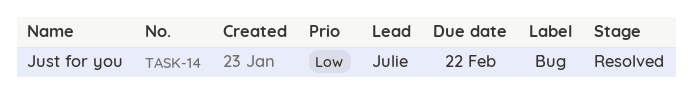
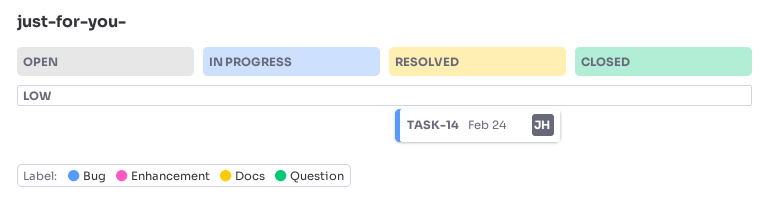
TASK-14, due: Feb 22 -> Feb 24

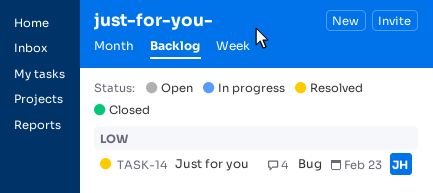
TASK-14, due: Feb 24 -> Feb 23

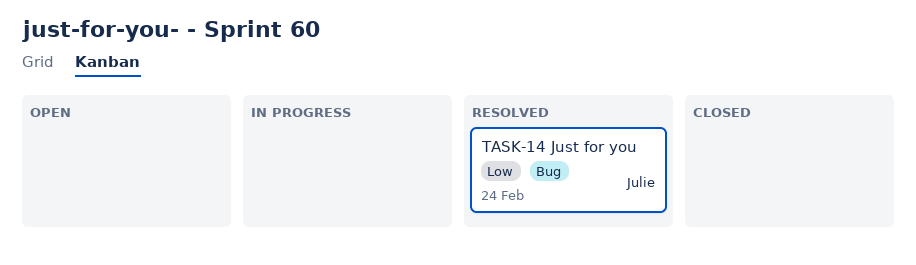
TASK-14, due: Feb 23 -> Feb 24

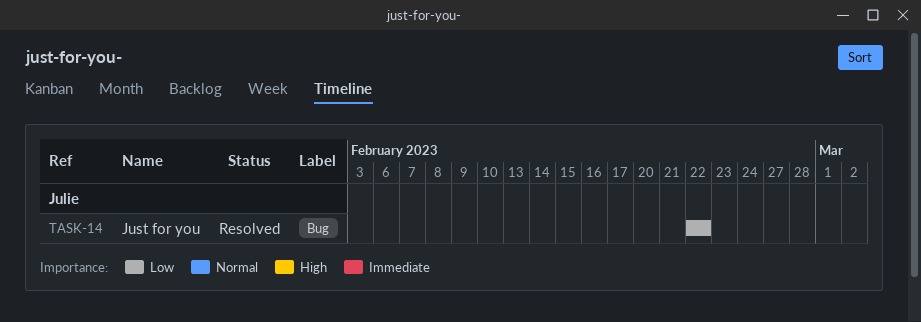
TASK-14, due: Feb 24 -> Feb 22

